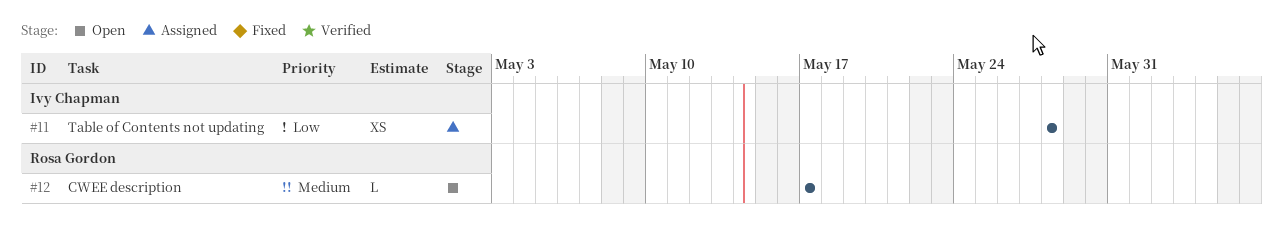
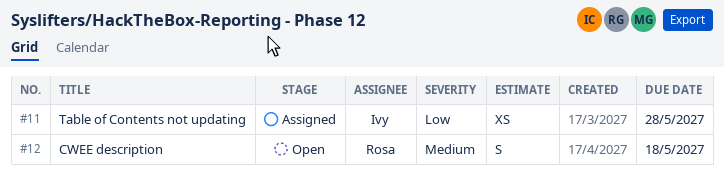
#12, estimate: L -> S
#12, due: May 17 -> May 18

